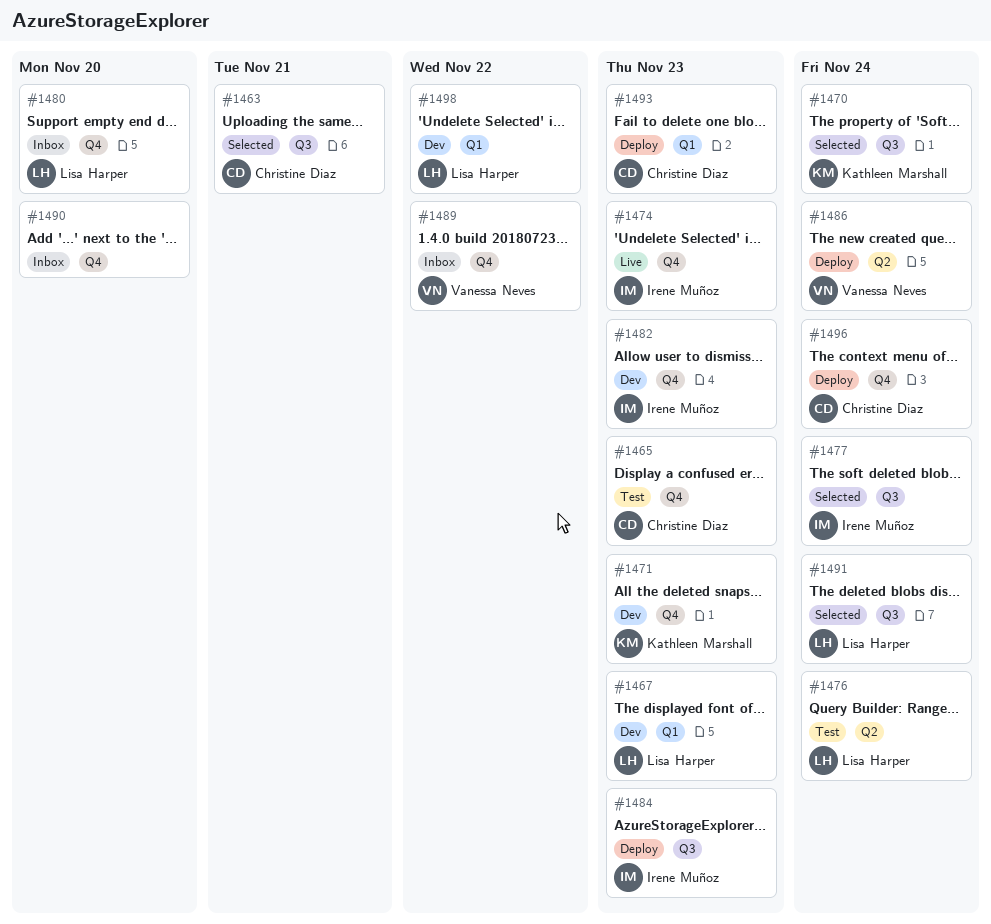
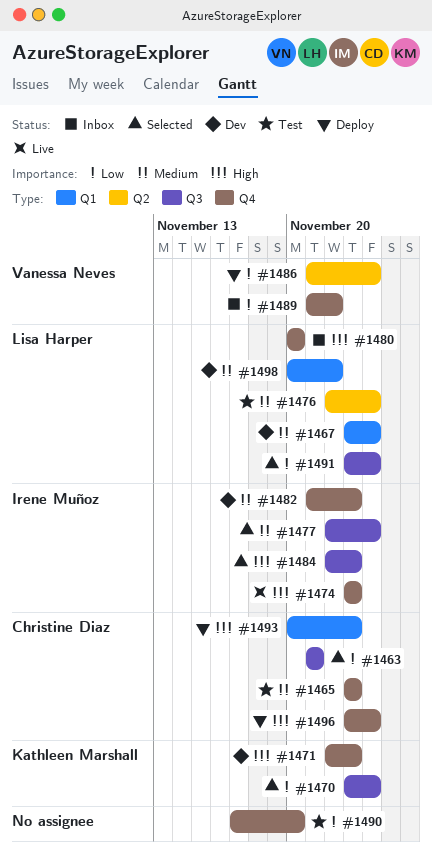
#1467, due: Nov 23 -> Nov 24
#1484, status: Deploy -> Selected
#1490, status: Inbox -> Test

